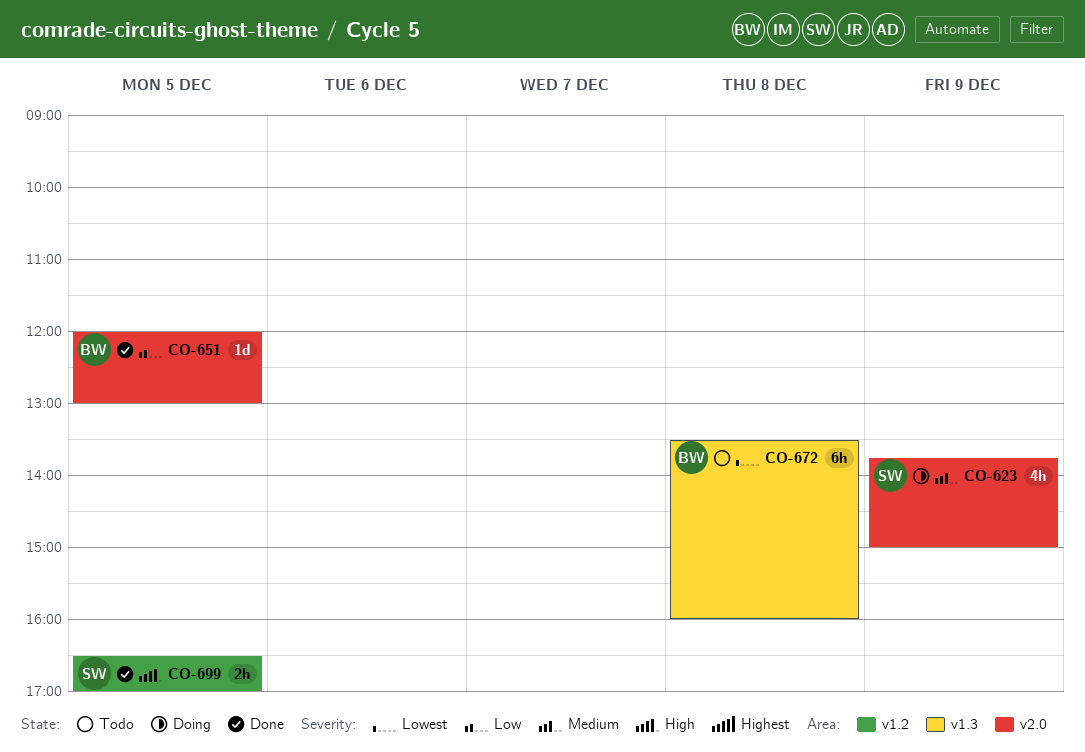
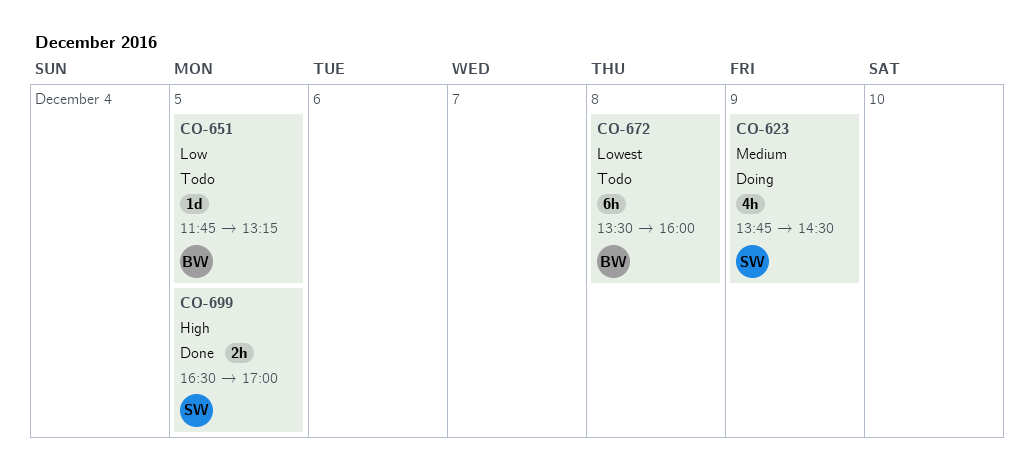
CO-623, ends: 15:00 -> 14:30
CO-651, status: Done -> Todo
CO-651, begins: 12:00 -> 11:45
CO-651, ends: 13:00 -> 13:15

